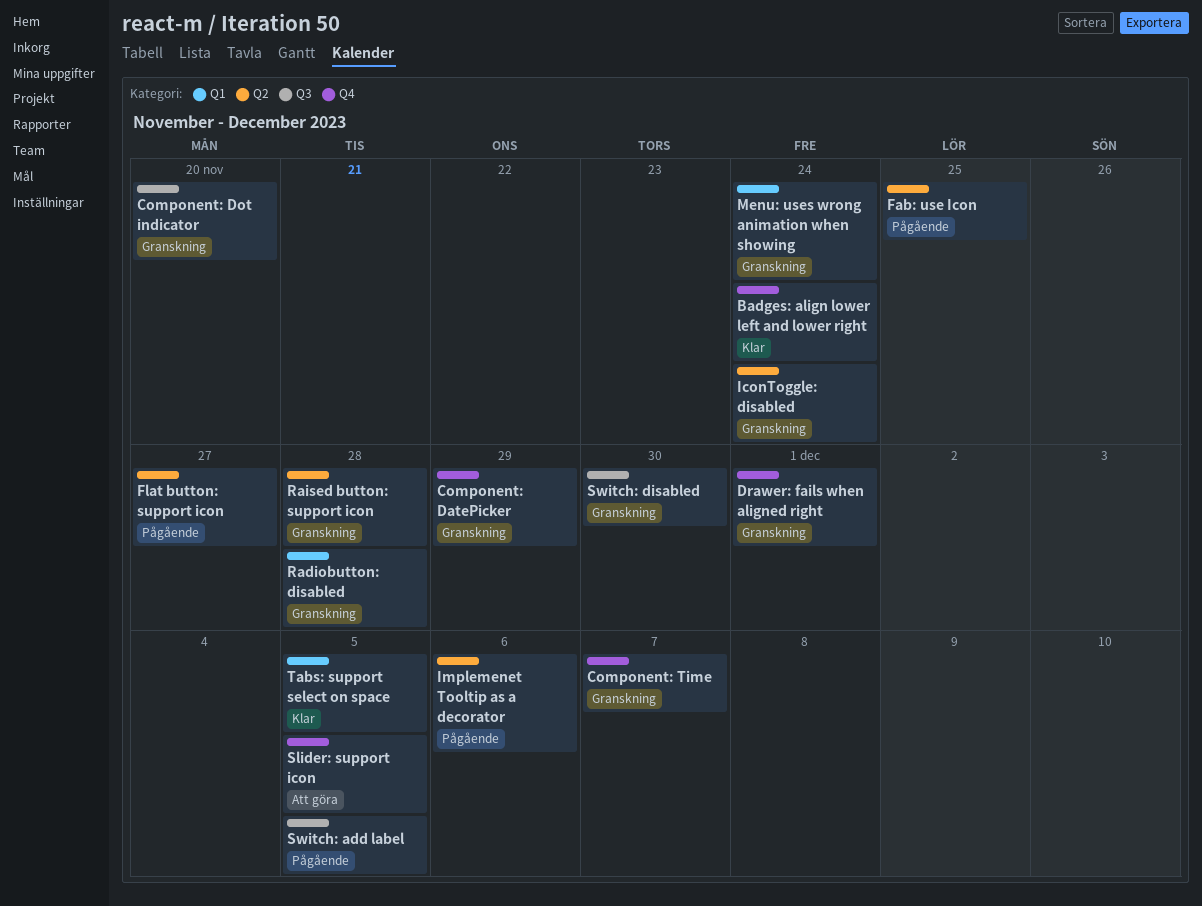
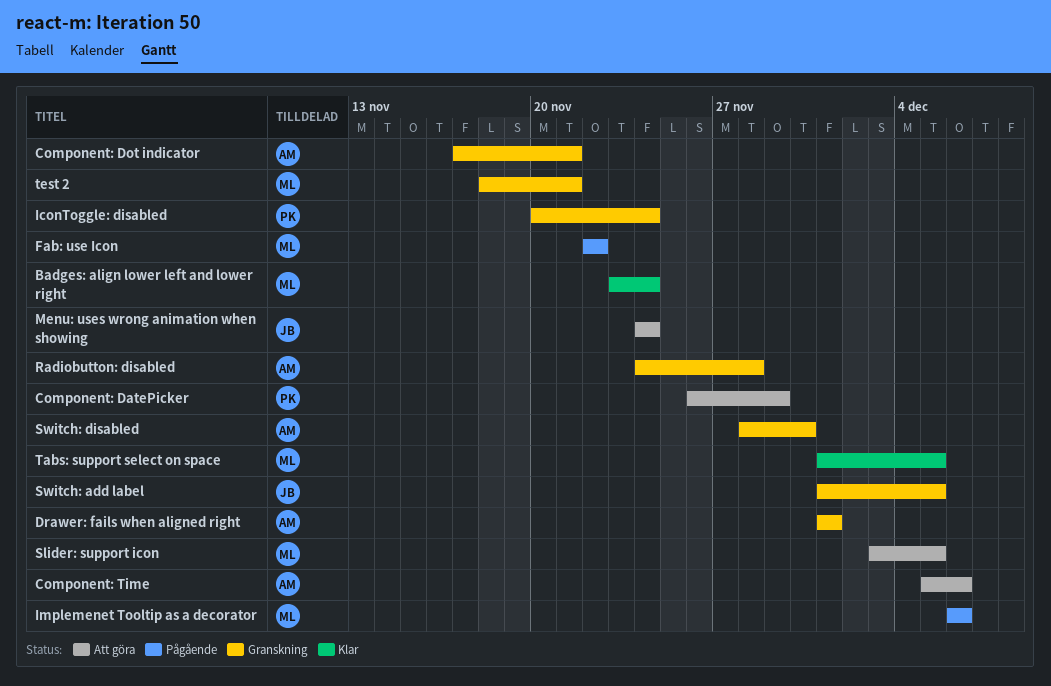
Component: DatePicker, status: Granskning -> Att göra
Component: Dot indicator, due: Nov 20 -> Nov 21
Component: Time, status: Granskning -> Att göra
Component: Time, due: Dec 7 -> Dec 6
Fab: use Icon, due: Nov 25 -> Nov 22
Flat button: support icon: present -> none
Menu: uses wrong animation when showing, status: Granskning -> Att göra
Raised button: support icon: present -> none
Switch: add label, status: Pågående -> Granskning
test 2: none -> present

